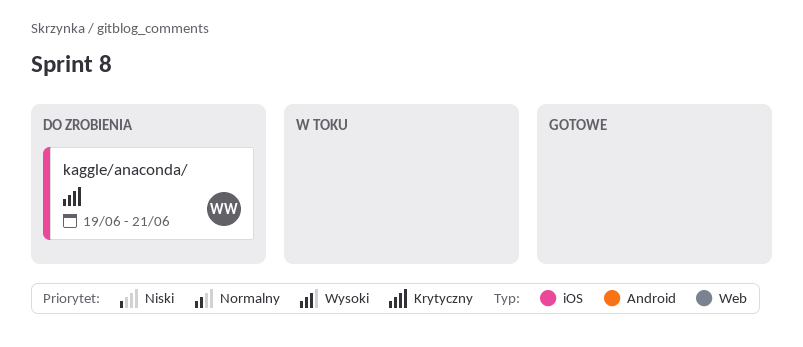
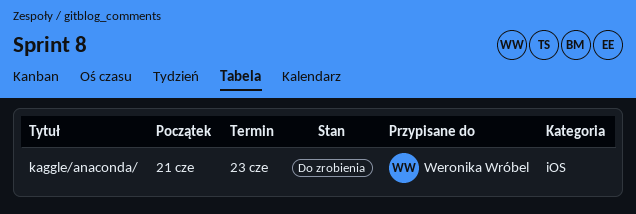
kaggle/anaconda/, start: Jun 19 -> Jun 21
kaggle/anaconda/, due: Jun 21 -> Jun 23

